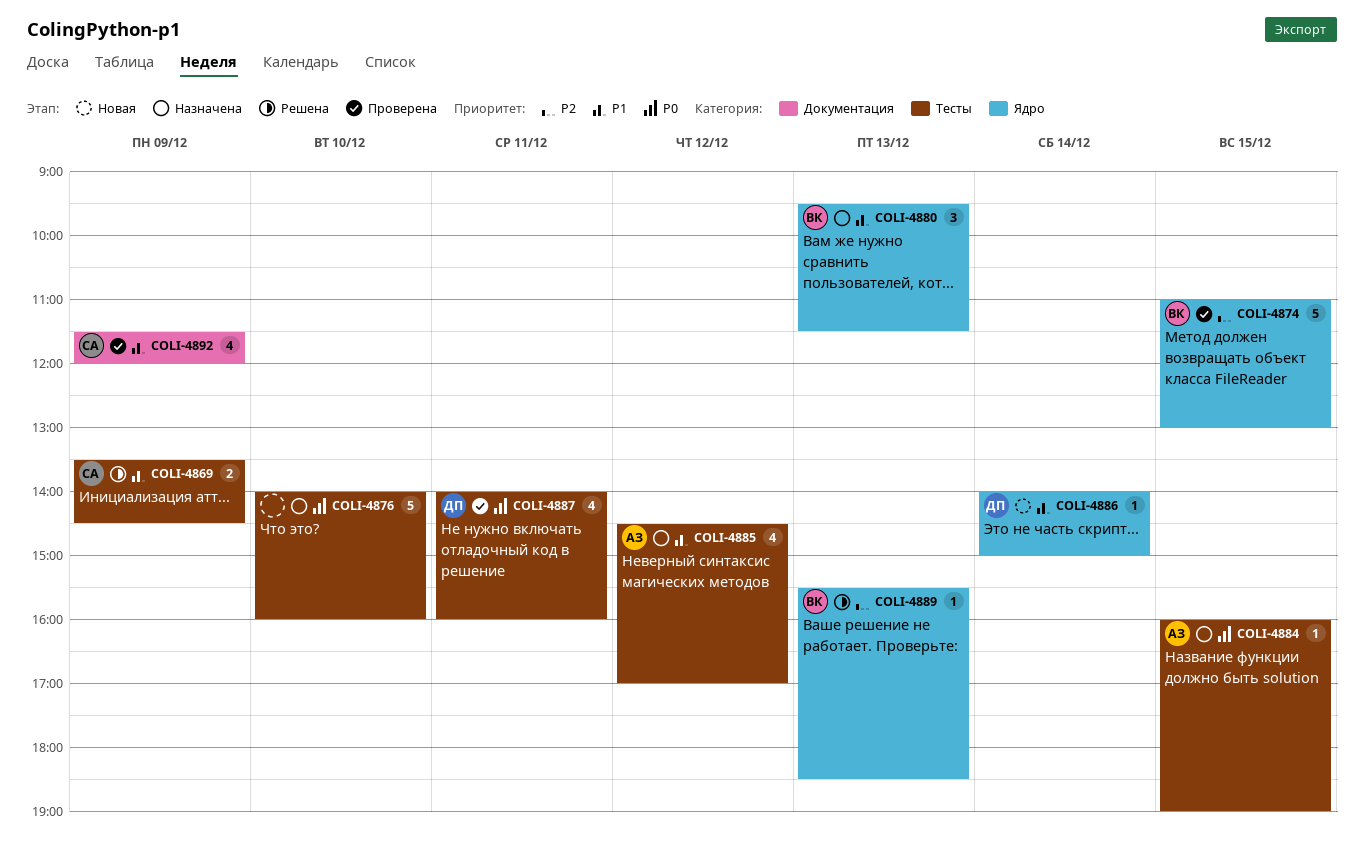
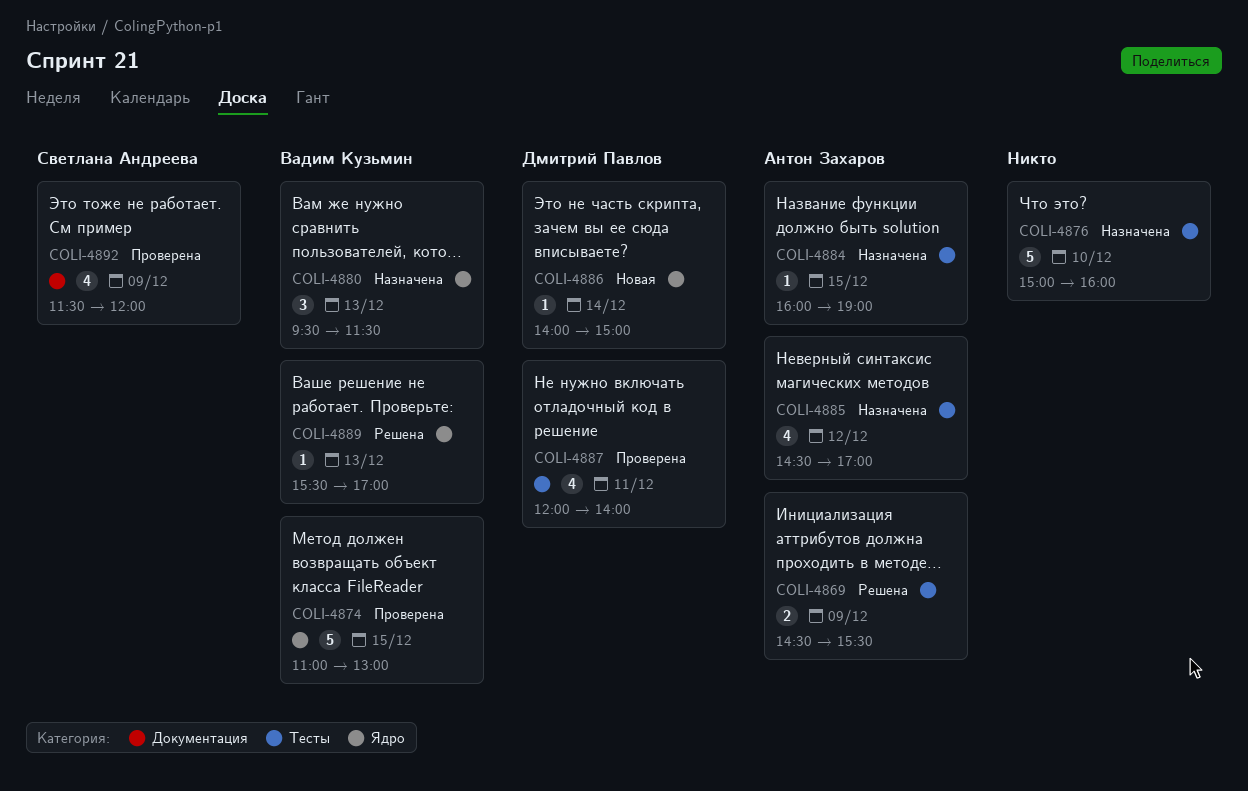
COLI-4869, owner: Светлана Андреева -> Антон Захаров
COLI-4869, begins: 13:30 -> 14:30
COLI-4869, ends: 14:30 -> 15:30
COLI-4876, begins: 14:00 -> 15:00
COLI-4887, begins: 14:00 -> 12:00
COLI-4887, ends: 16:00 -> 14:00
COLI-4889, ends: 18:30 -> 17:00

